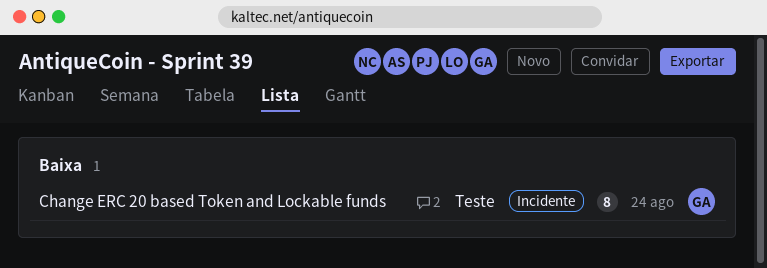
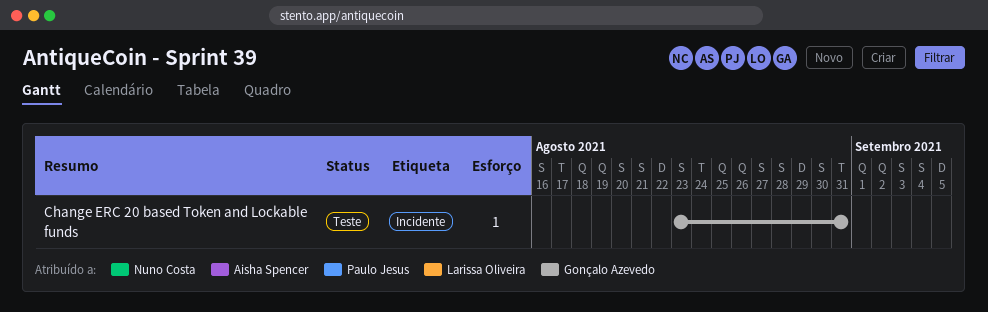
Change ERC 20 based Token and Lockable funds, estimate: 8 -> 1
Change ERC 20 based Token and Lockable funds, due: Aug 24 -> Aug 31

